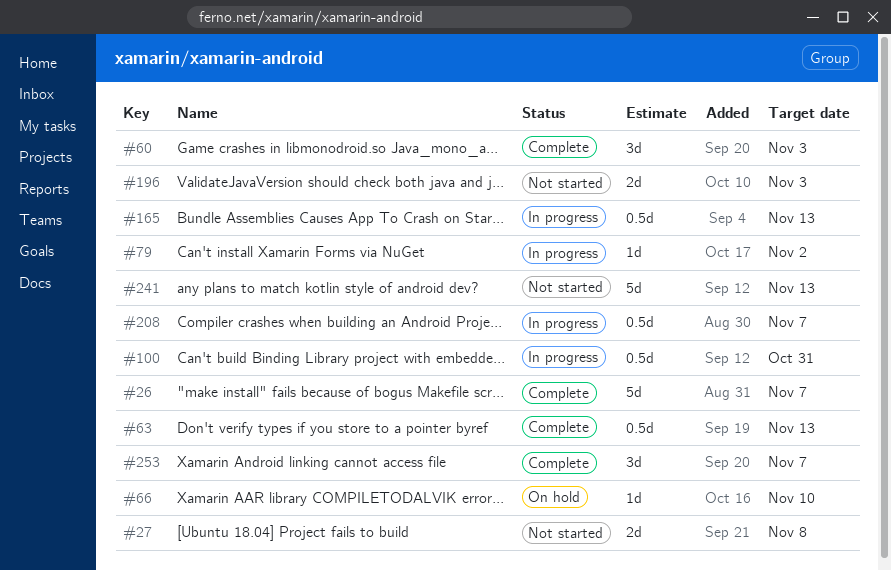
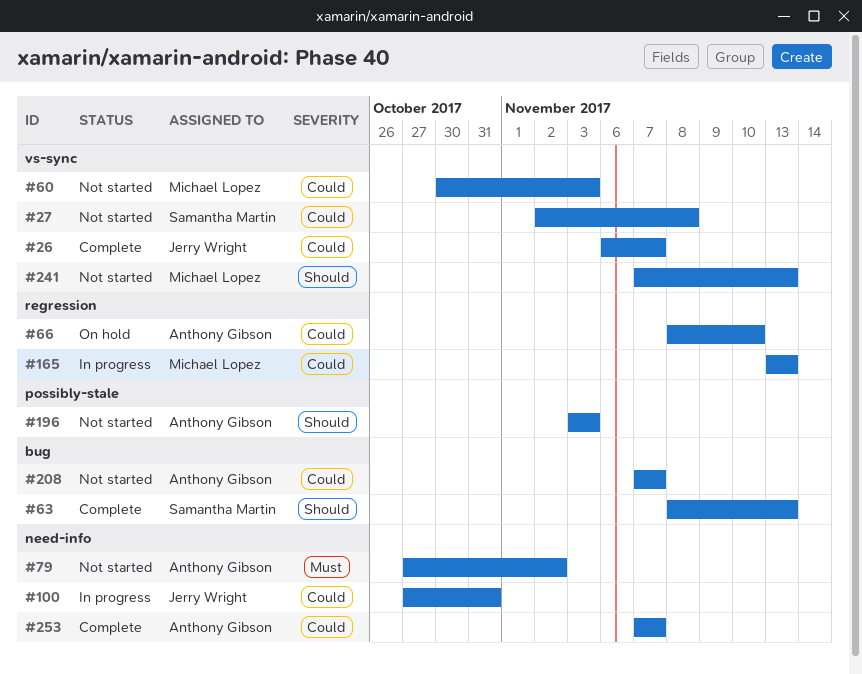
#60, status: Complete -> Not started
#79, status: In progress -> Not started
#208, status: In progress -> Not started

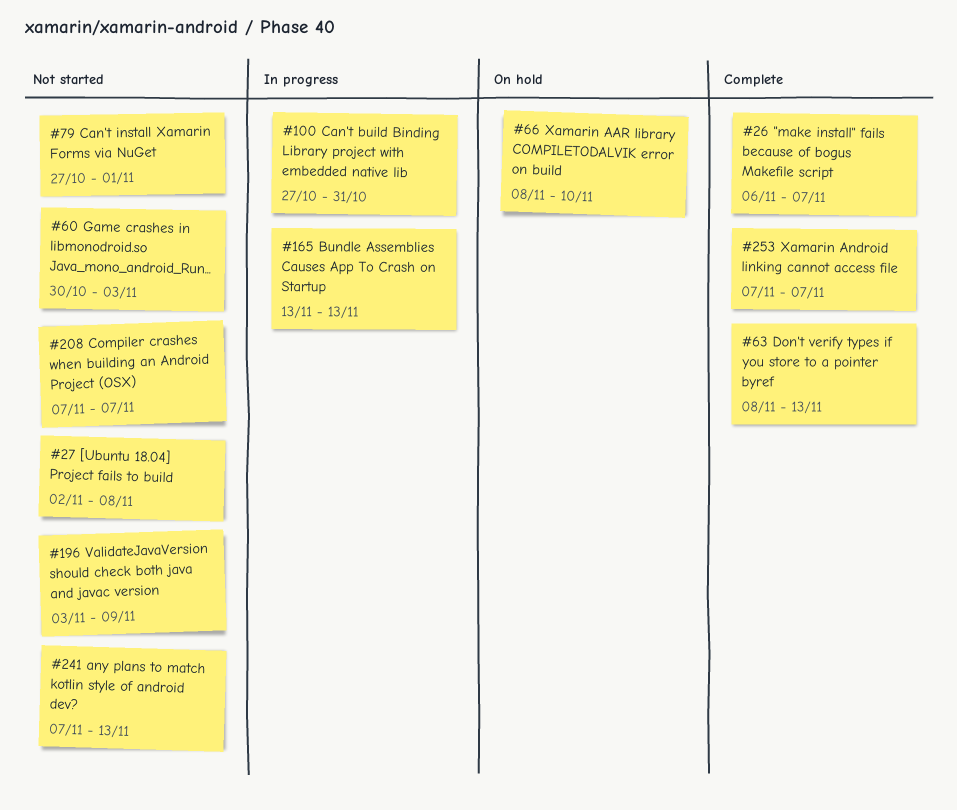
#79, due: Nov 2 -> Nov 1
#196, due: Nov 3 -> Nov 9

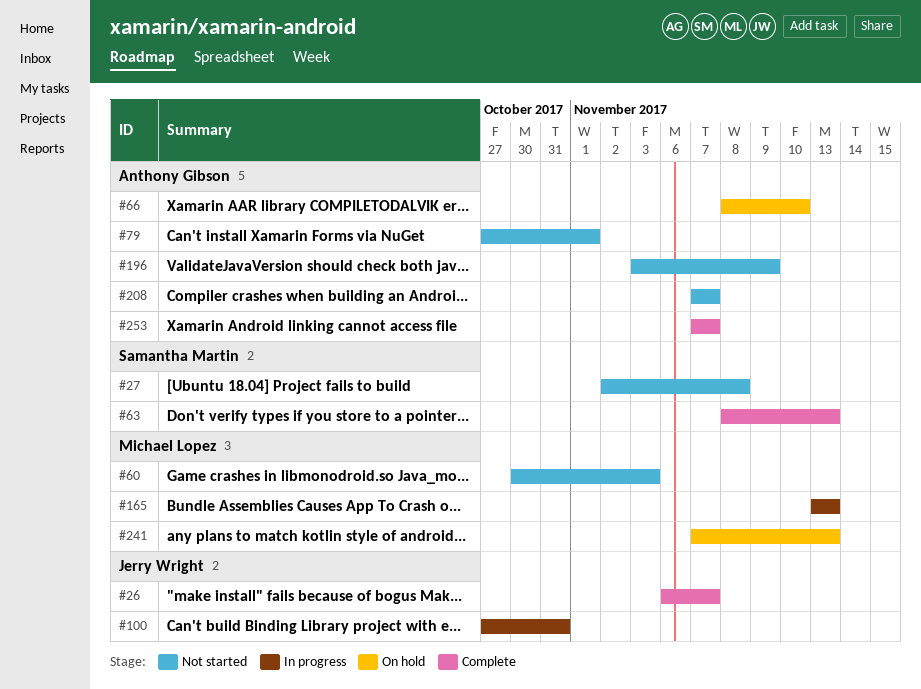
#241, status: Not started -> On hold

